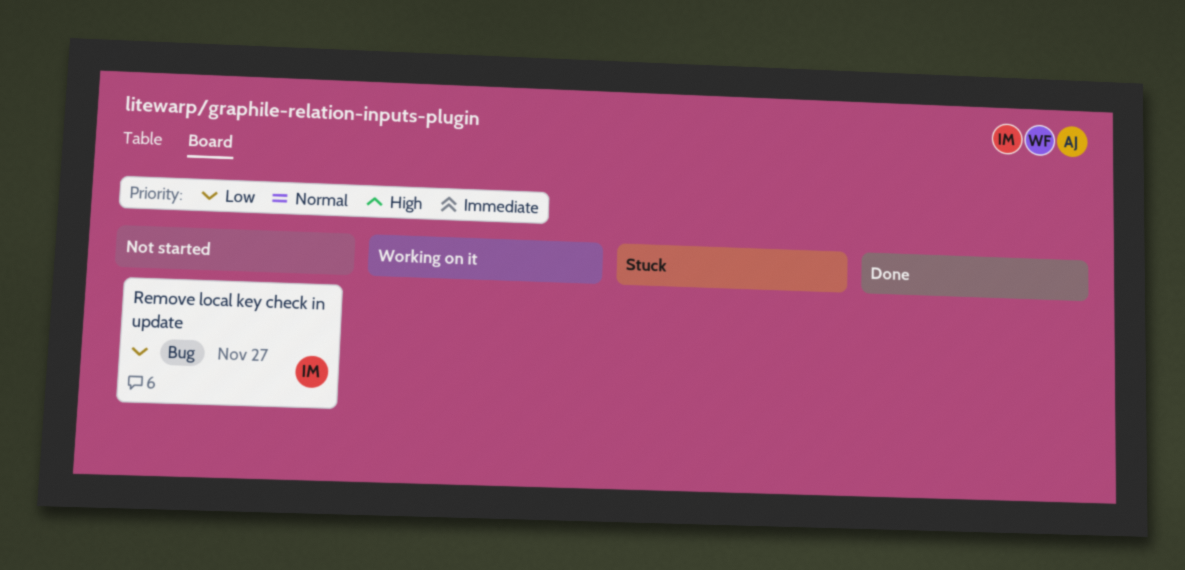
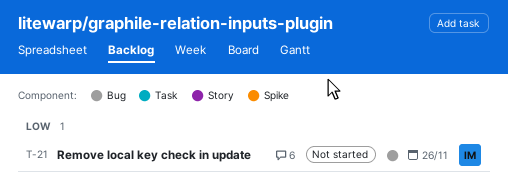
Remove local key check in update, due: Nov 27 -> Nov 26

